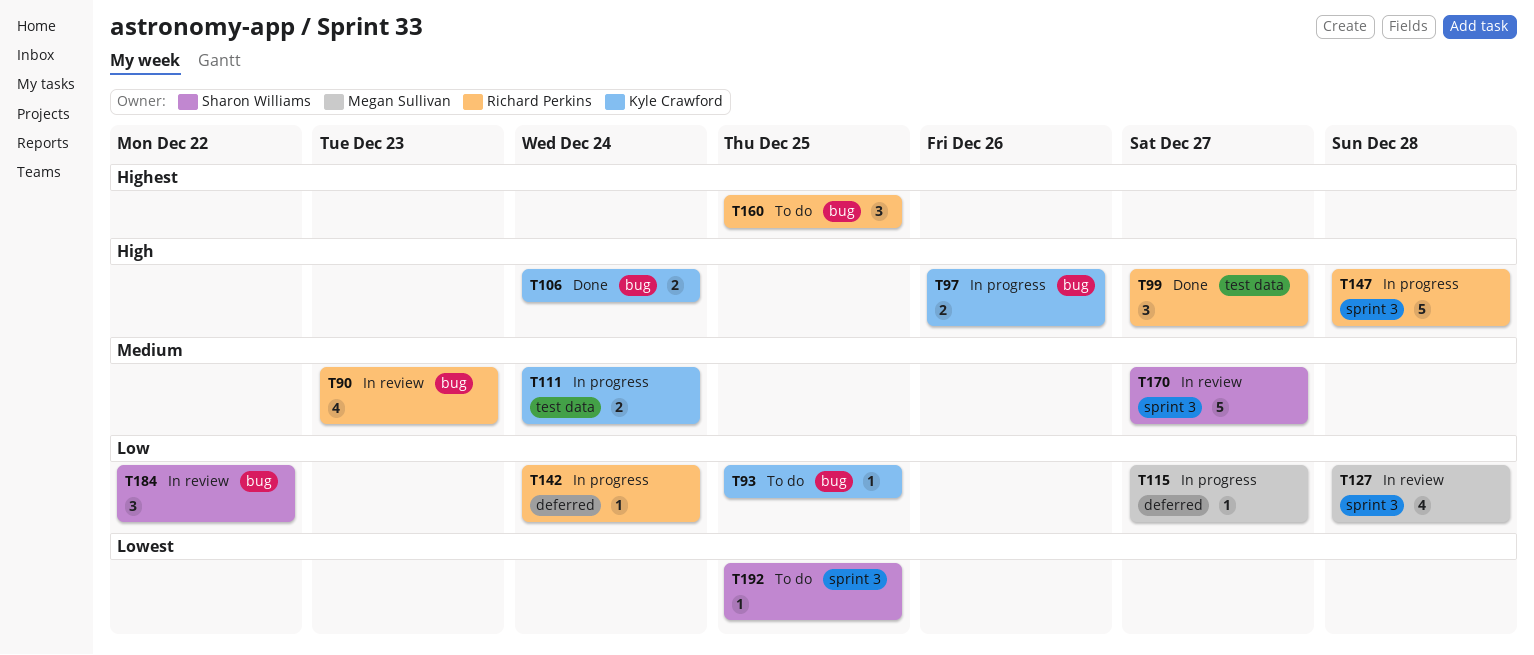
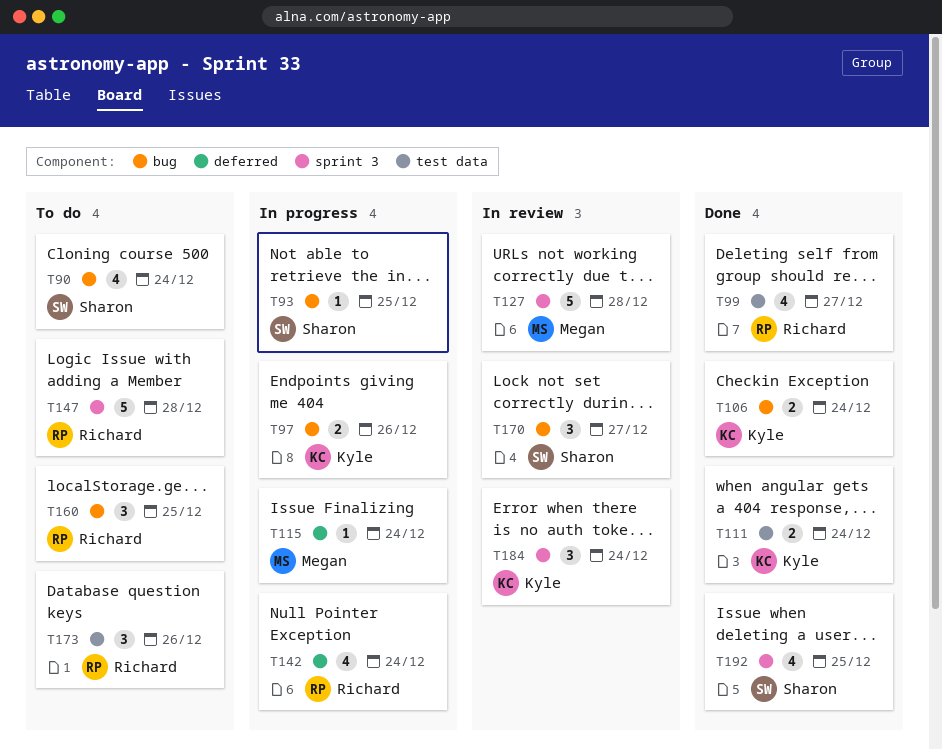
T90, status: In review -> To do
T90, owner: Richard Perkins -> Sharon Williams
T90, due: Dec 23 -> Dec 24
T93, status: To do -> In progress
T93, owner: Kyle Crawford -> Sharon Williams
T99, estimate: 3 -> 4
T111, status: In progress -> Done
T115, due: Dec 27 -> Dec 24
T127, estimate: 4 -> 5
T142, estimate: 1 -> 4
T147, status: In progress -> To do
T170, label: sprint 3 -> bug
T170, estimate: 5 -> 3
T173: none -> present
T184, owner: Sharon Williams -> Kyle Crawford
T184, label: bug -> sprint 3
T184, due: Dec 22 -> Dec 24
T192, status: To do -> Done
T192, estimate: 1 -> 4

